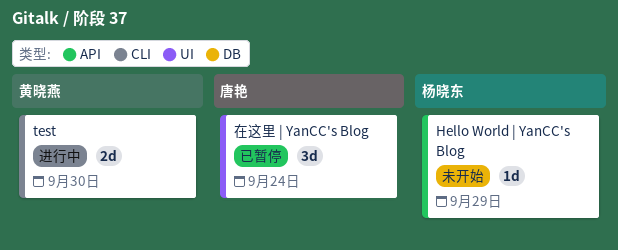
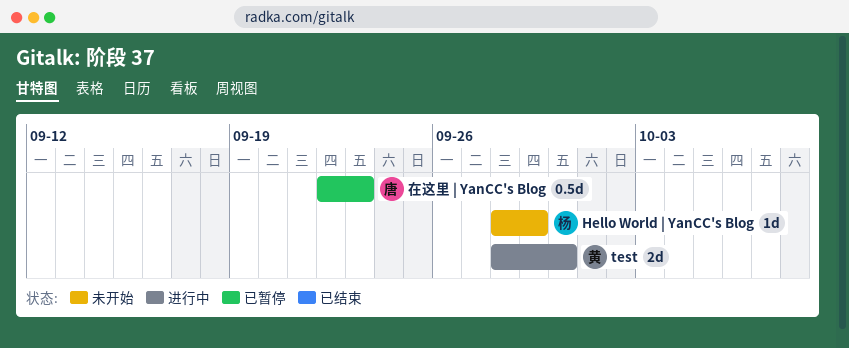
在这里 | YanCC's Blog, estimate: 3d -> 0.5d
在这里 | YanCC's Blog, due: Sep 24 -> Sep 23

